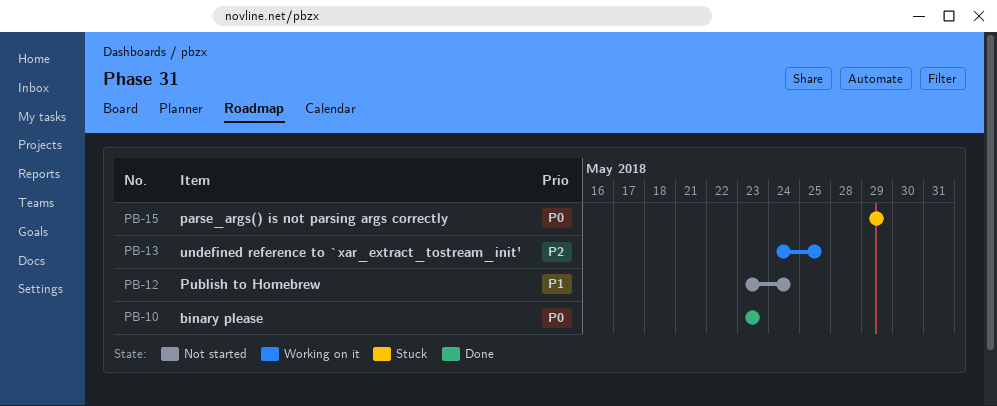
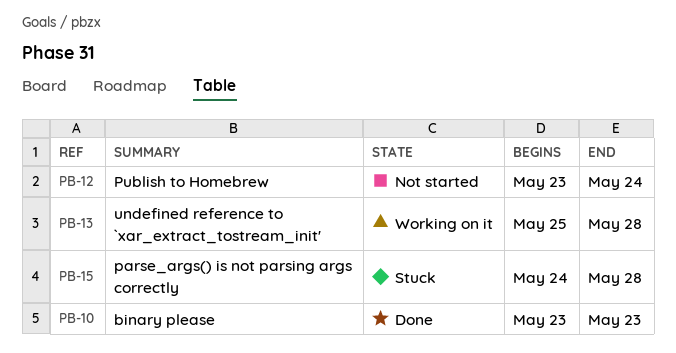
PB-13, start: May 24 -> May 25
PB-13, due: May 25 -> May 28
PB-15, start: May 29 -> May 24
PB-15, due: May 29 -> May 28

